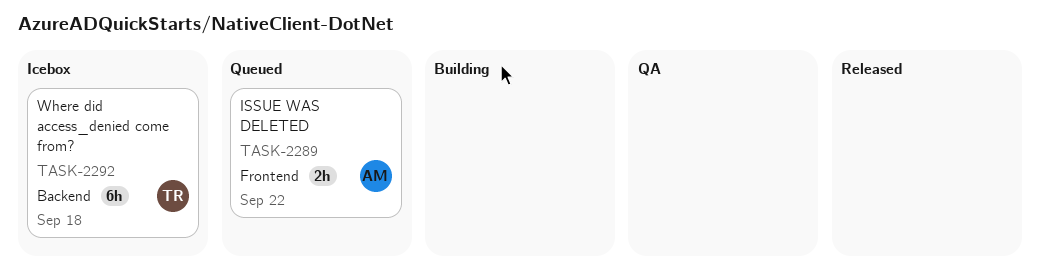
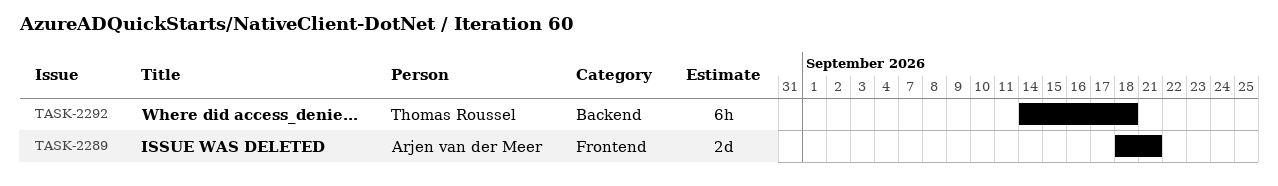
TASK-2289, estimate: 2h -> 2d
TASK-2289, due: Sep 22 -> Sep 21

